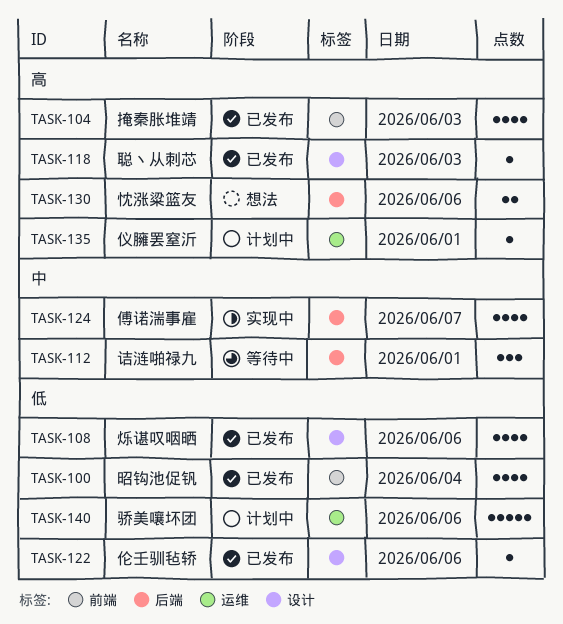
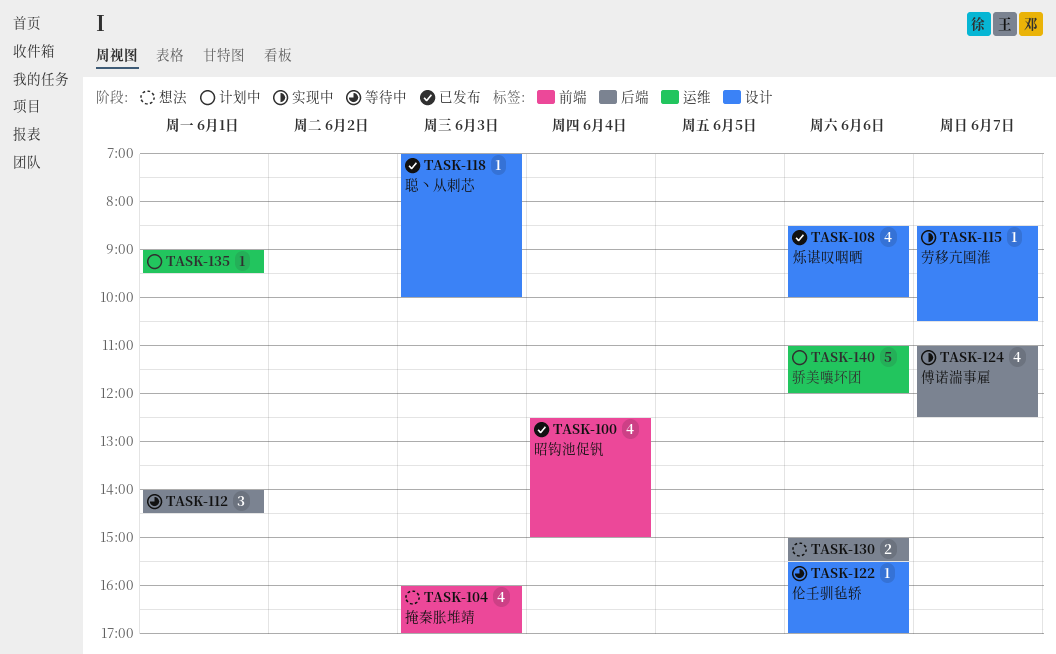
TASK-104, status: 已发布 -> 想法
TASK-115: none -> present
TASK-122, status: 已发布 -> 等待中

